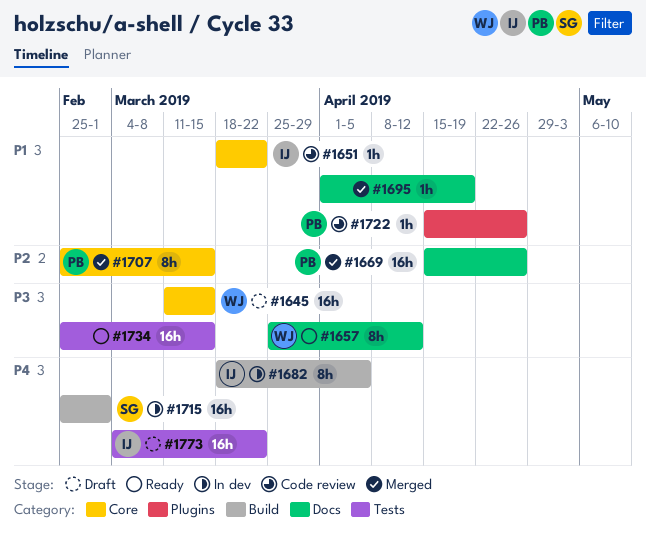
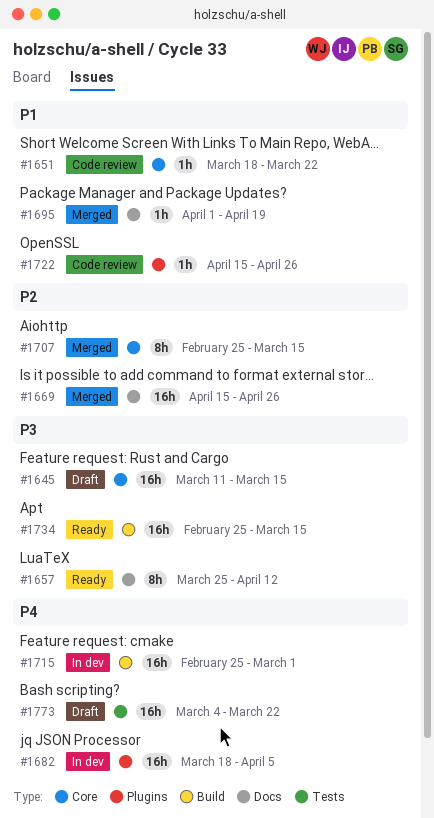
#1682, label: Build -> Plugins
#1682, estimate: 8h -> 16h
#1734, label: Tests -> Build

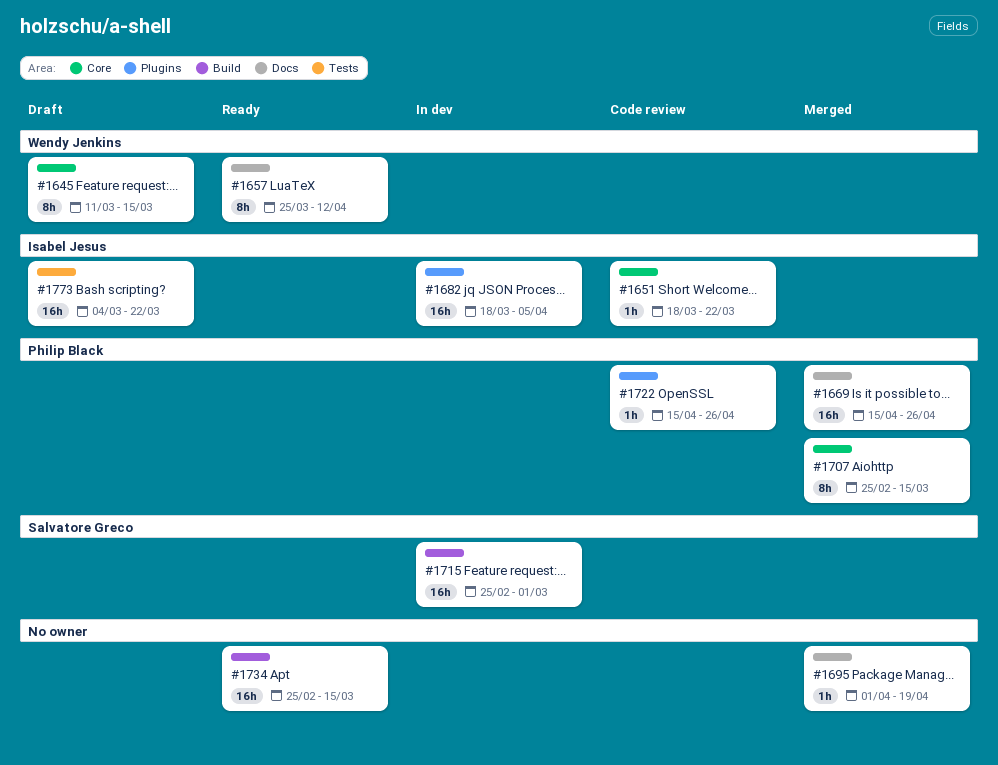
#1645, estimate: 16h -> 8h

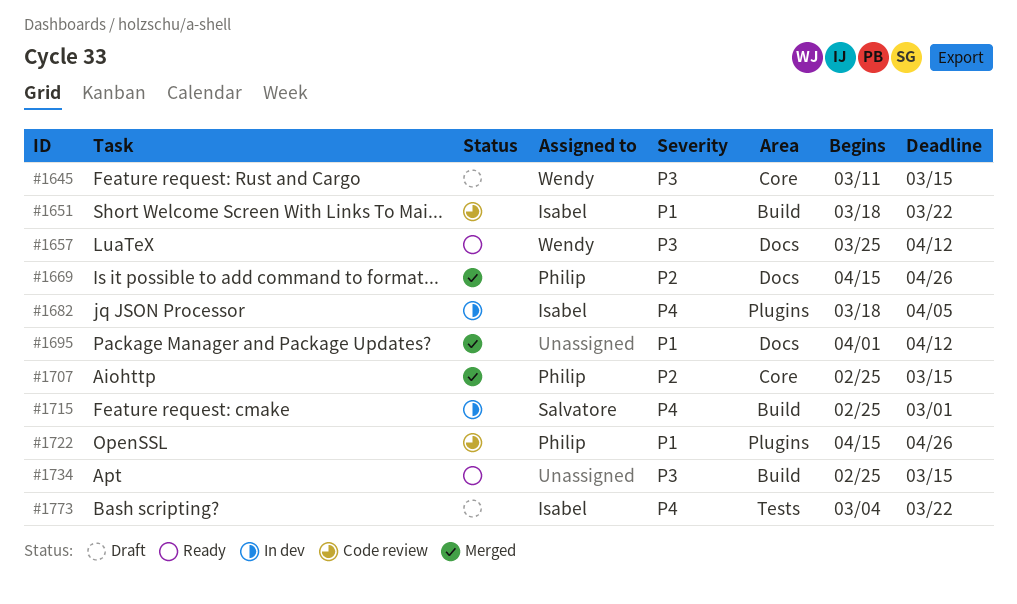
#1651, label: Core -> Build
#1695, due: Apr 19 -> Apr 12

